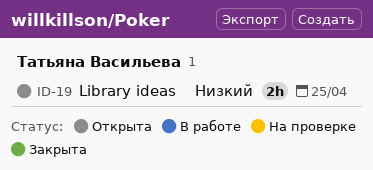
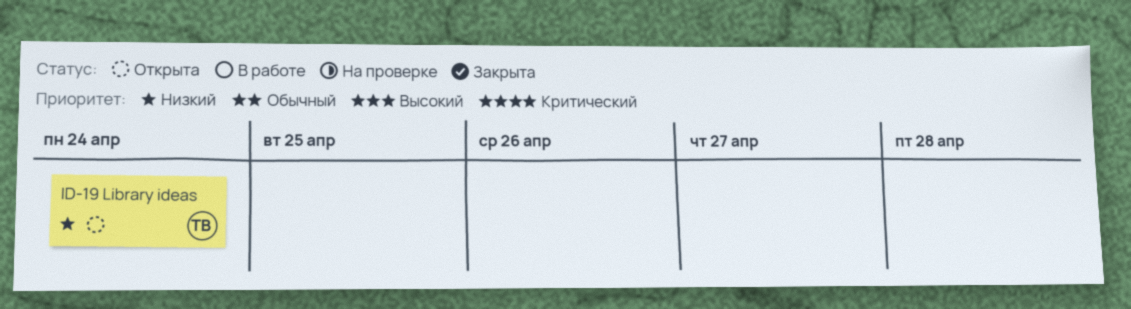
ID-19, due: Apr 25 -> Apr 24

